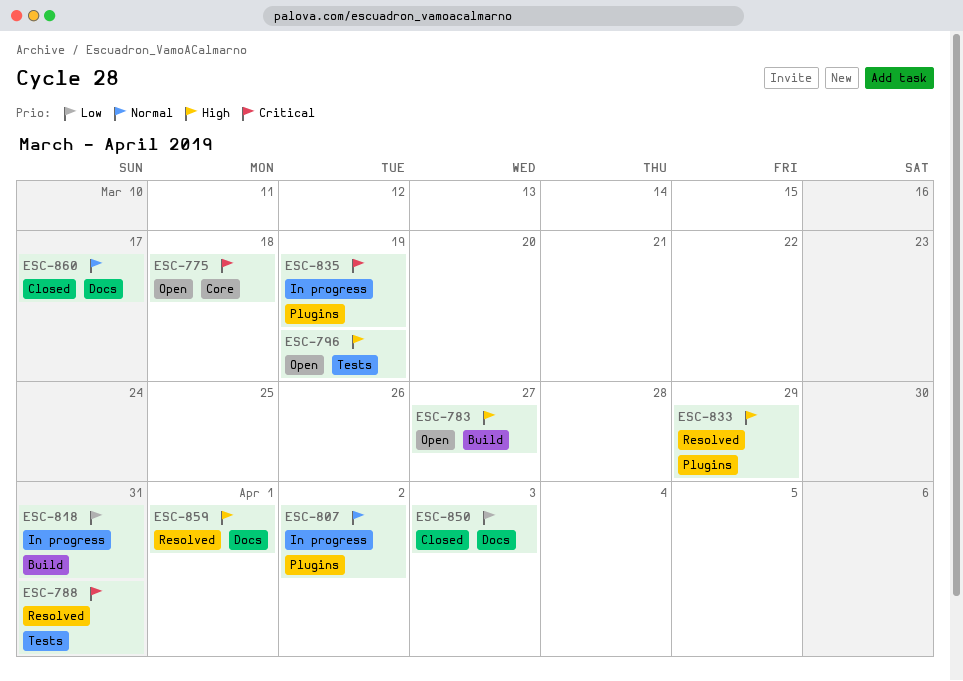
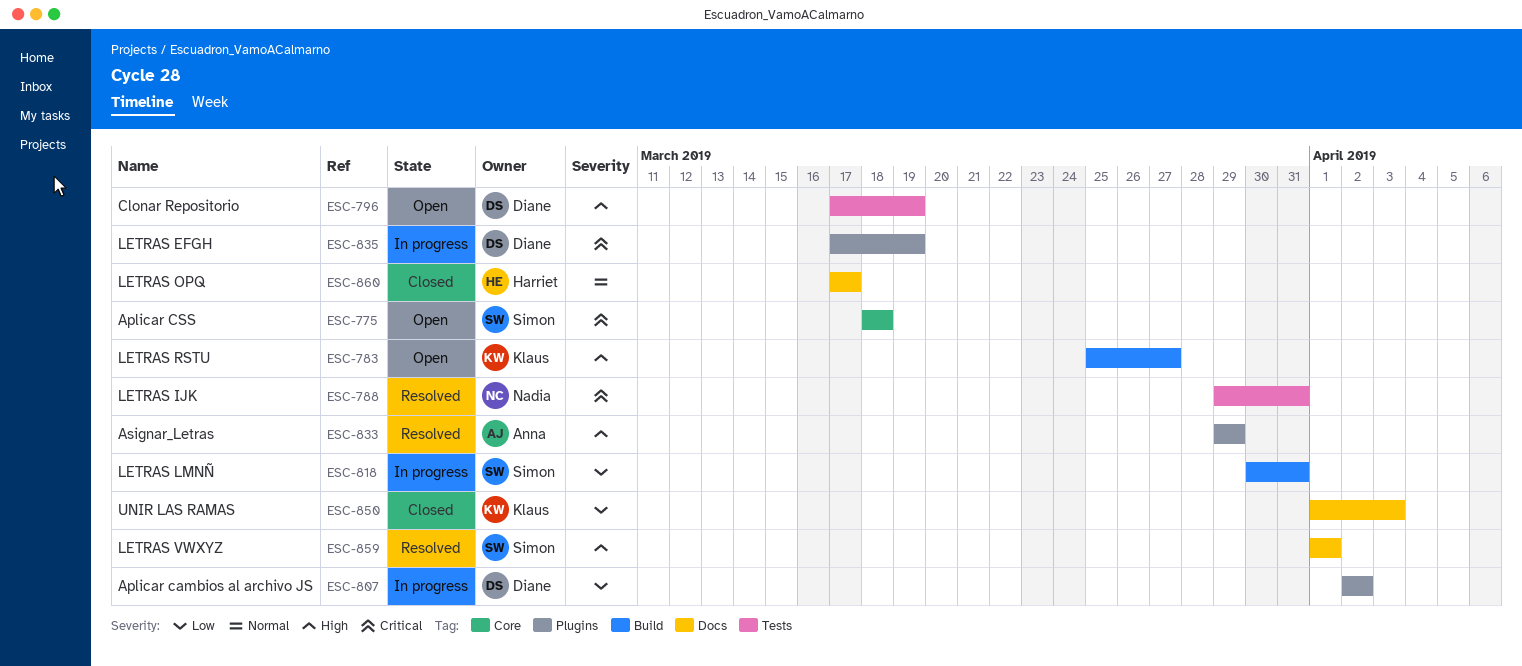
ESC-807, priority: Normal -> Low

